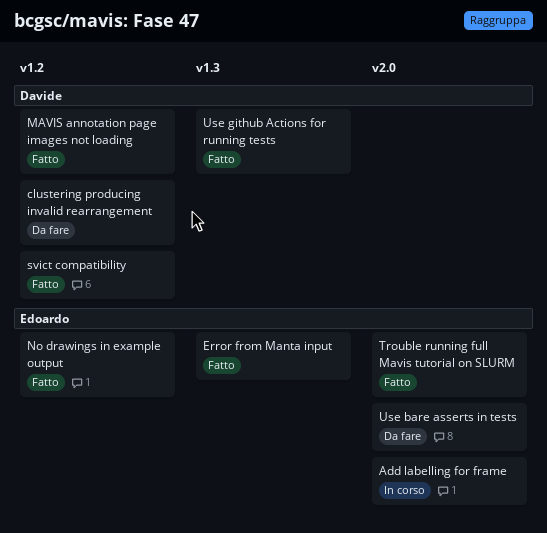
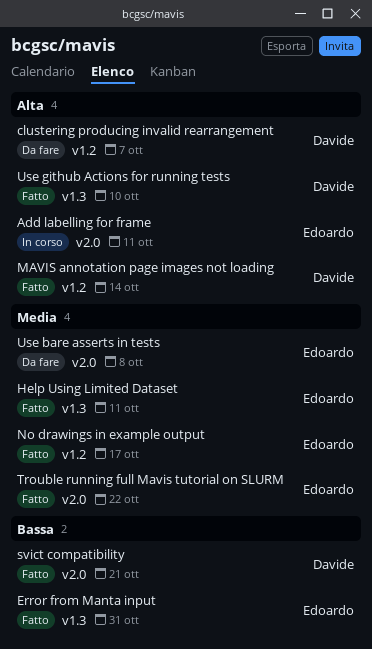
Help Using Limited Dataset: none -> present
svict compatibility, label: v1.2 -> v2.0

